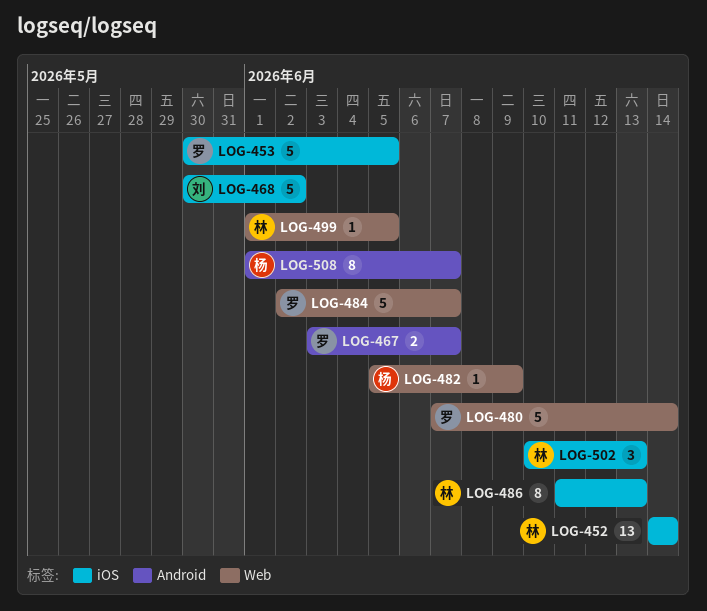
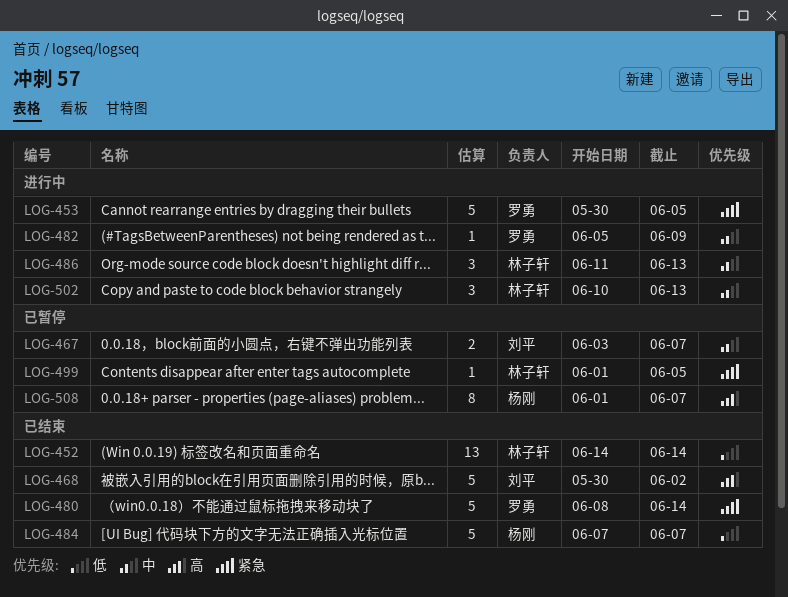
LOG-467, owner: 罗勇 -> 刘平
LOG-480, start: Jun 7 -> Jun 8
LOG-482, owner: 杨刚 -> 罗勇
LOG-484, owner: 罗勇 -> 杨刚
LOG-484, start: Jun 2 -> Jun 7
LOG-486, estimate: 8 -> 3

